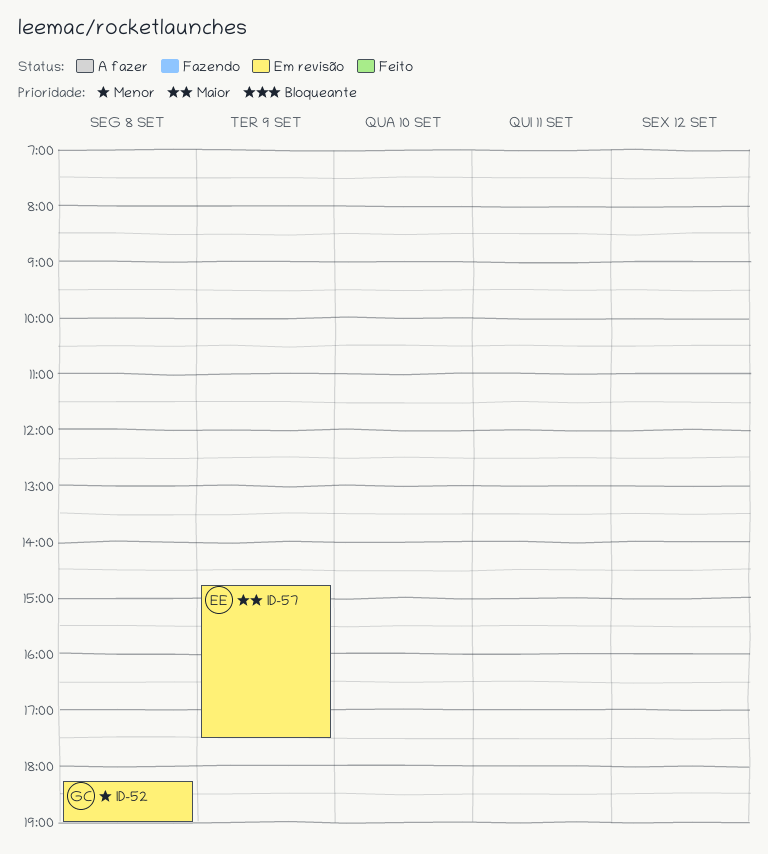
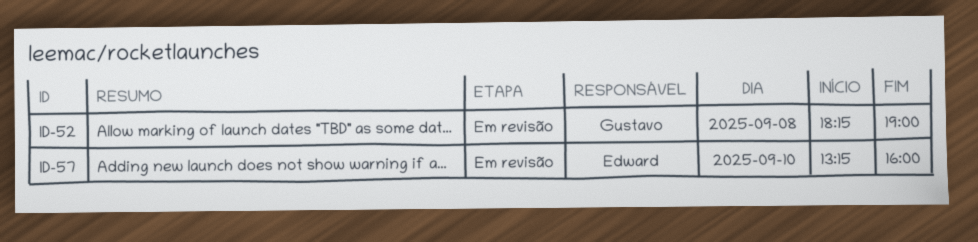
ID-57, day: Sep 9 -> Sep 10
ID-57, begins: 14:45 -> 13:15
ID-57, ends: 17:30 -> 16:00

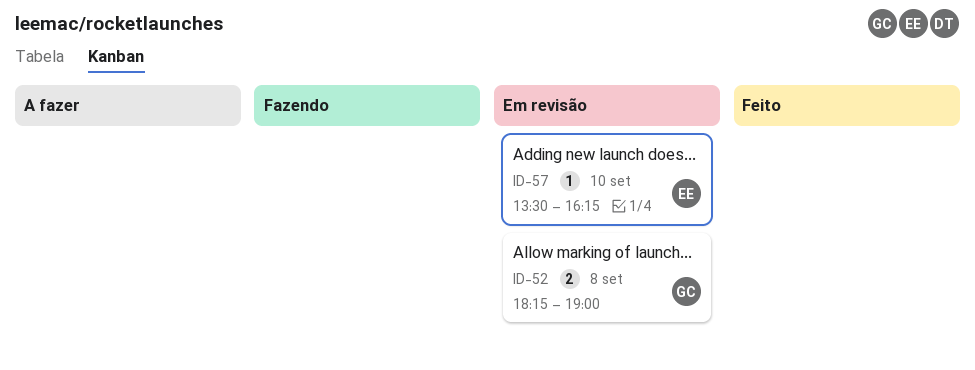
ID-57, begins: 13:15 -> 13:30
ID-57, ends: 16:00 -> 16:15

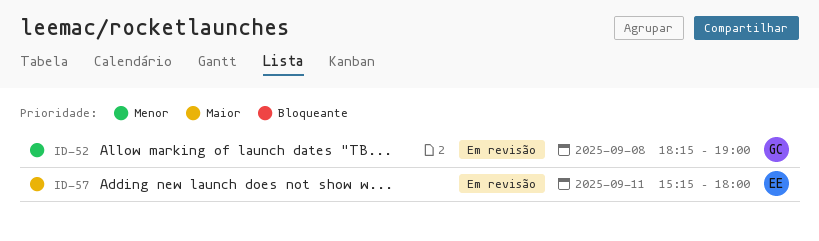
ID-57, day: Sep 10 -> Sep 11
ID-57, begins: 13:30 -> 15:15
ID-57, ends: 16:15 -> 18:00

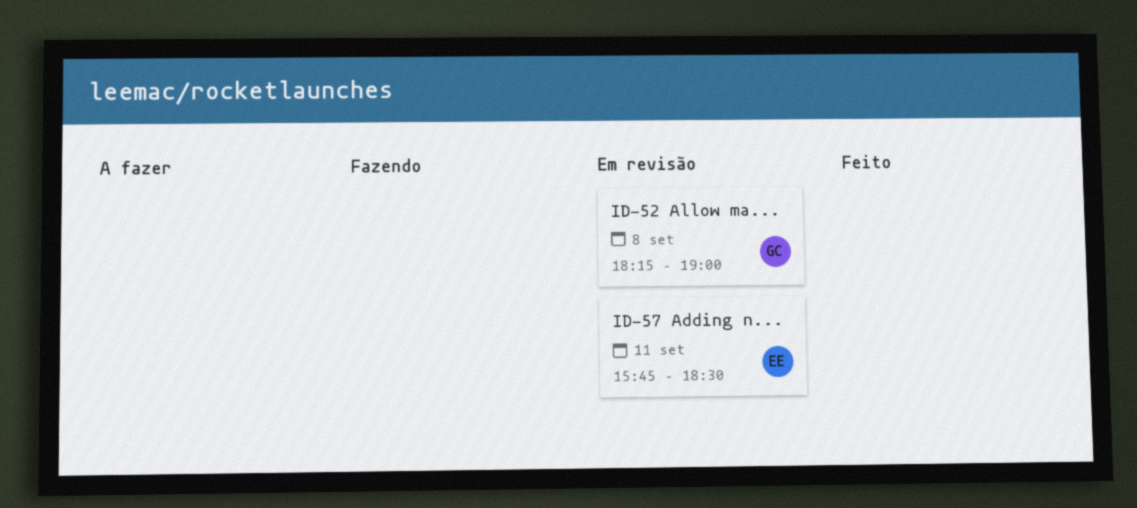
ID-57, begins: 15:15 -> 15:45
ID-57, ends: 18:00 -> 18:30

